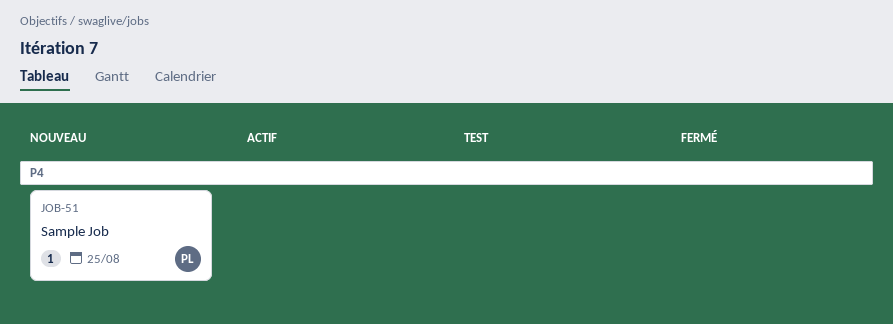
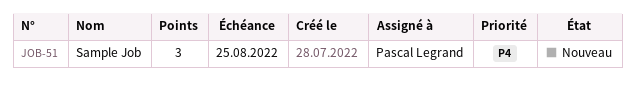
JOB-51, estimate: 1 -> 3

